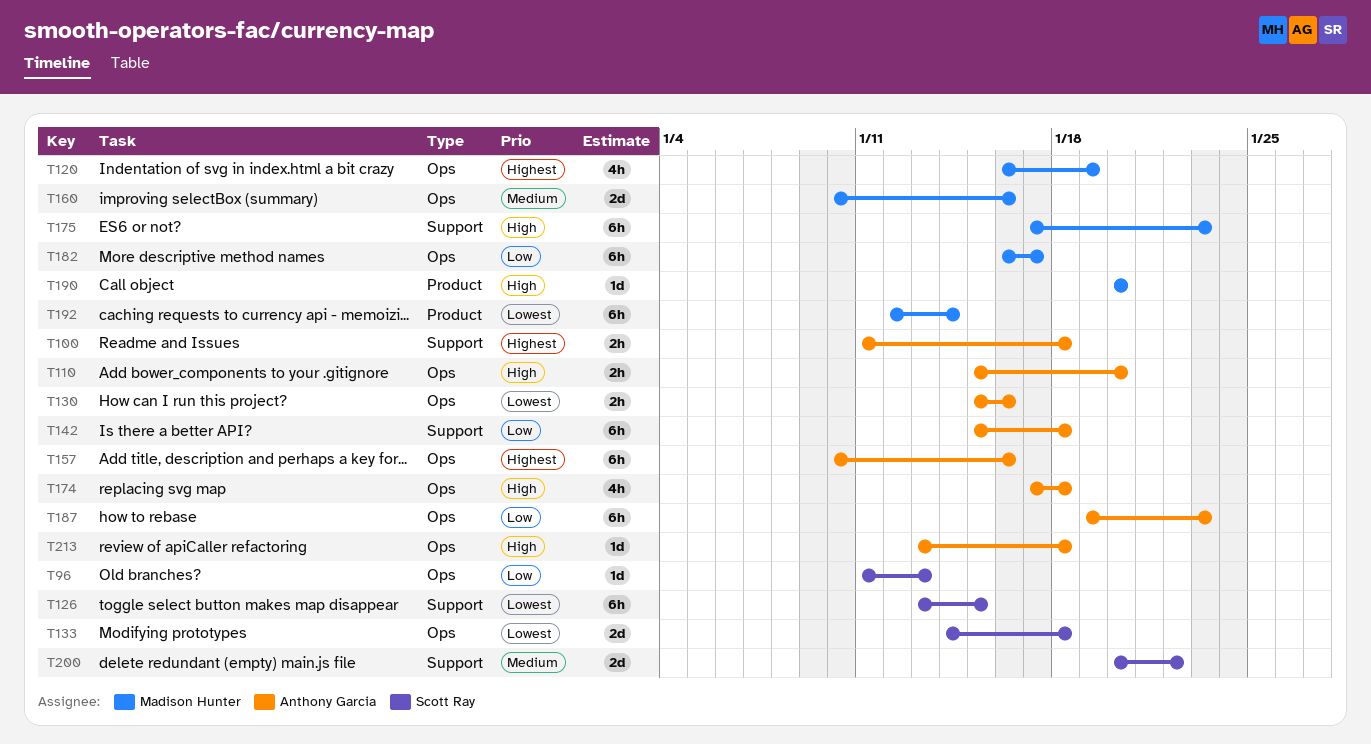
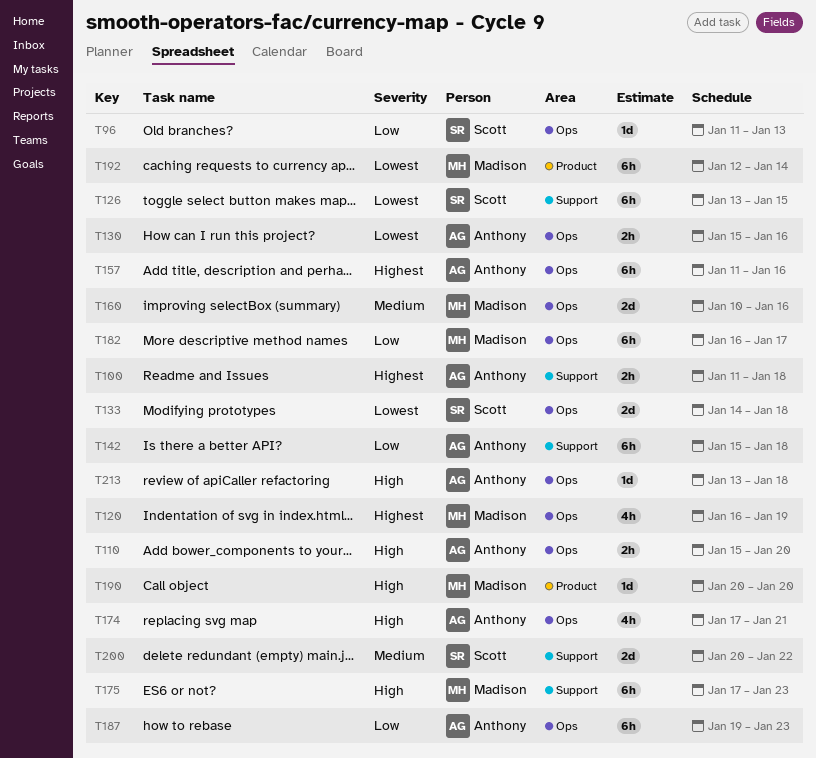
T157, start: Jan 10 -> Jan 11
T174, due: Jan 18 -> Jan 21

